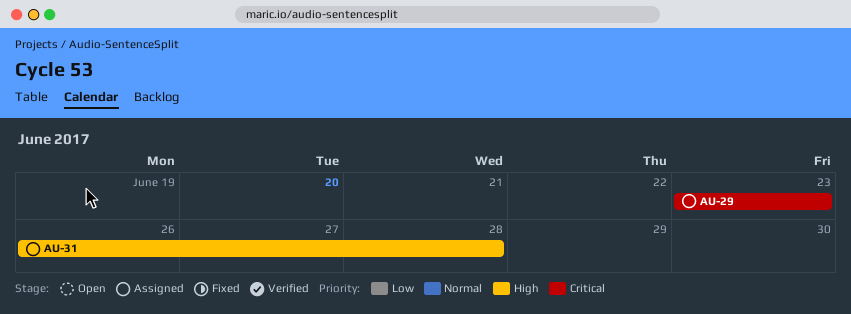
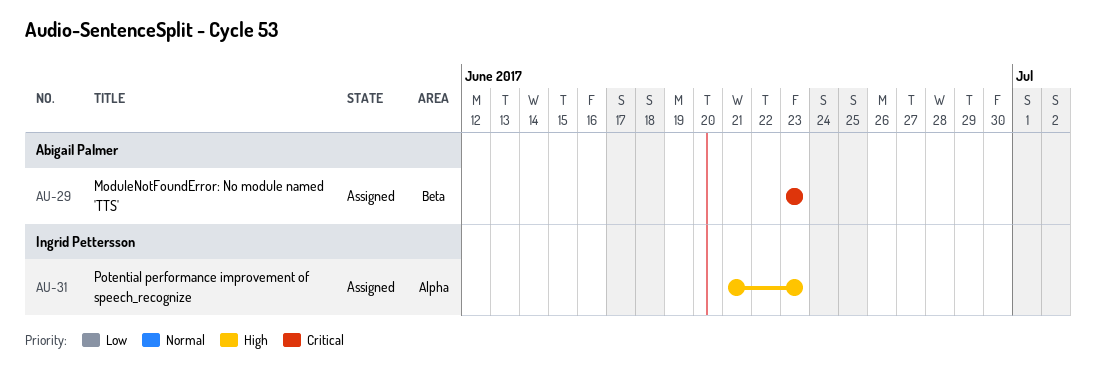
AU-31, start: Jun 26 -> Jun 21
AU-31, due: Jun 28 -> Jun 23

